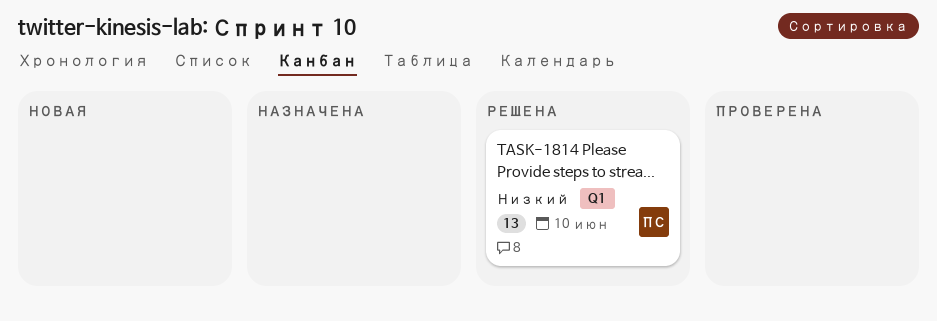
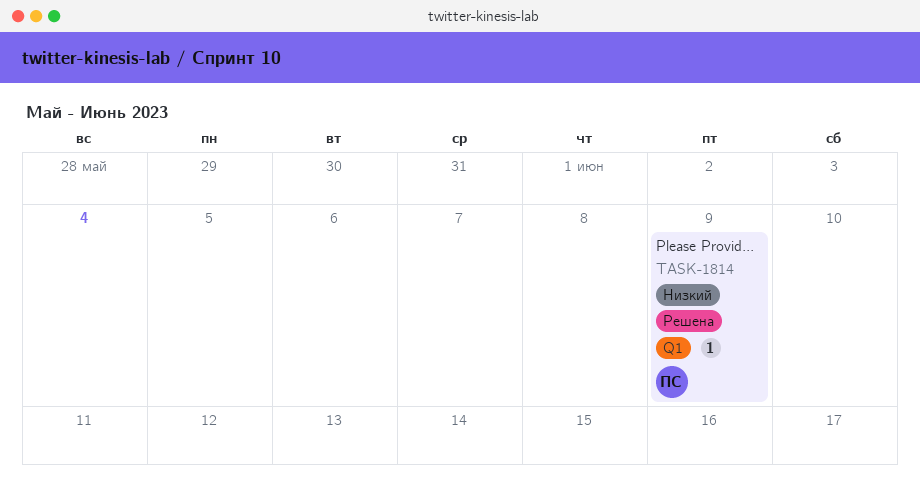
TASK-1814, estimate: 13 -> 1
TASK-1814, due: Jun 10 -> Jun 9

